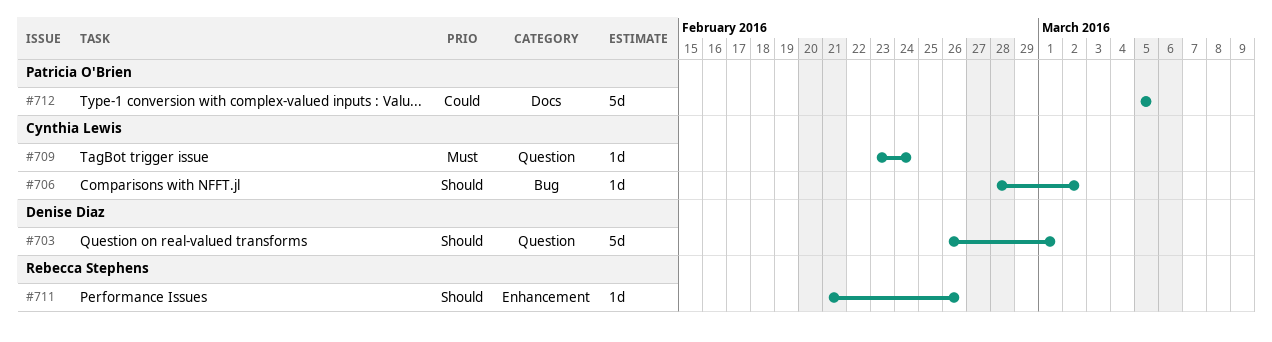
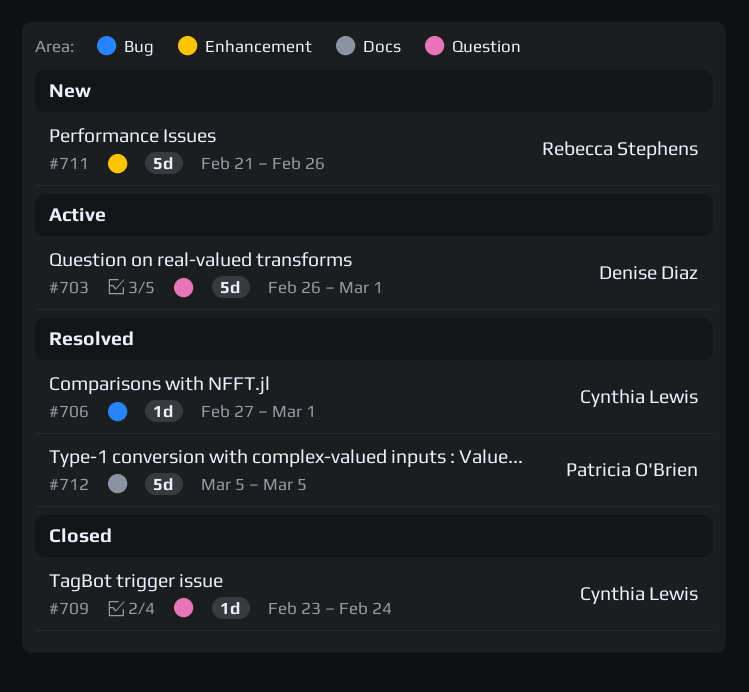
#706, start: Feb 28 -> Feb 27
#706, due: Mar 2 -> Mar 1
#711, estimate: 1d -> 5d

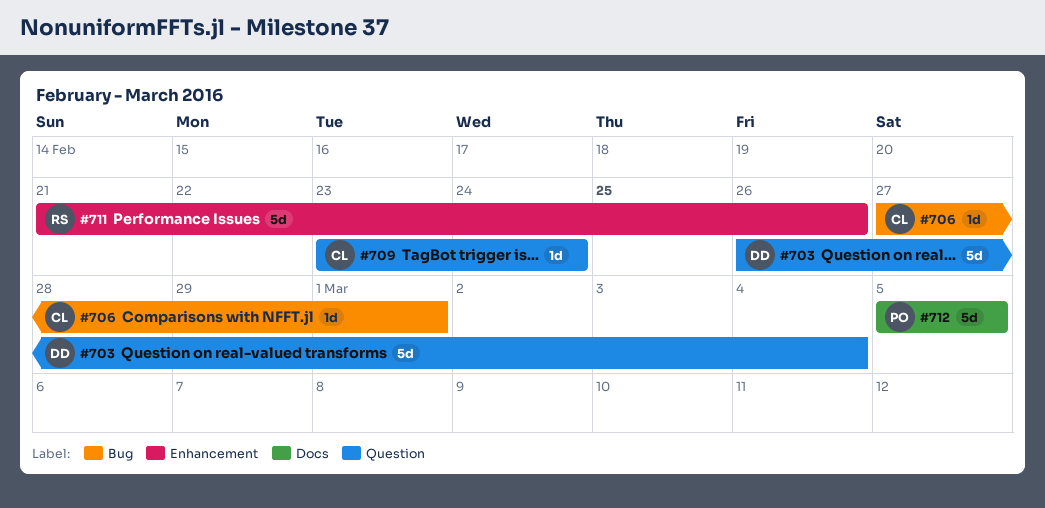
#703, due: Mar 1 -> Mar 4

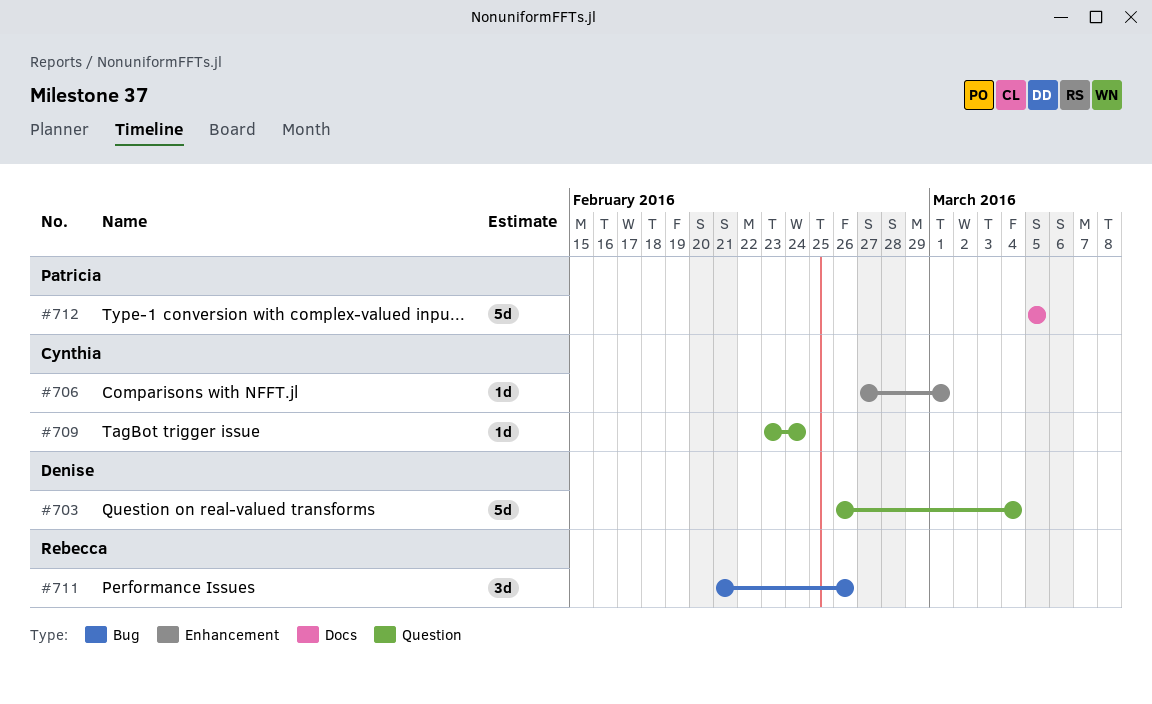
#706, label: Bug -> Enhancement
#711, label: Enhancement -> Bug
#711, estimate: 5d -> 3d

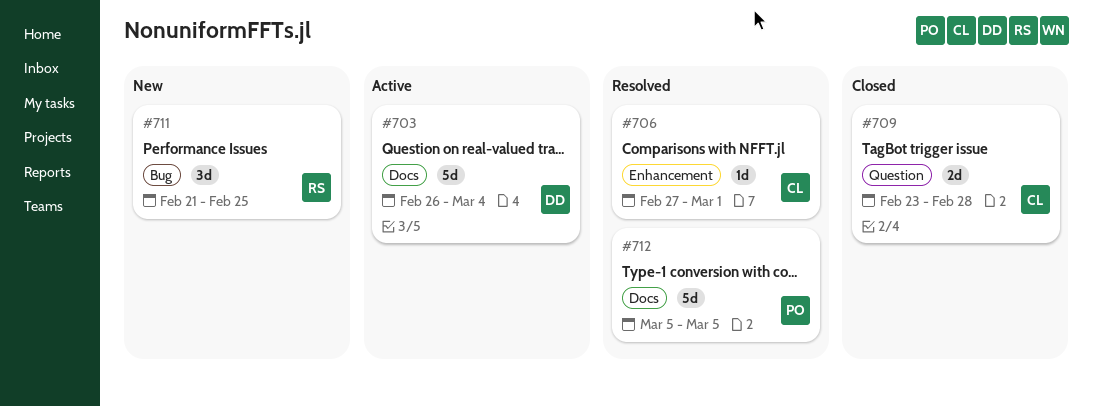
#703, label: Question -> Docs
#709, estimate: 1d -> 2d
#709, due: Feb 24 -> Feb 28
#711, due: Feb 26 -> Feb 25

